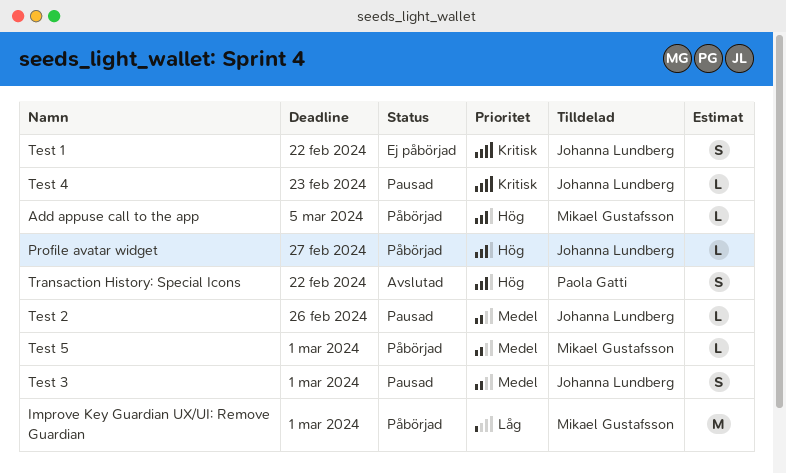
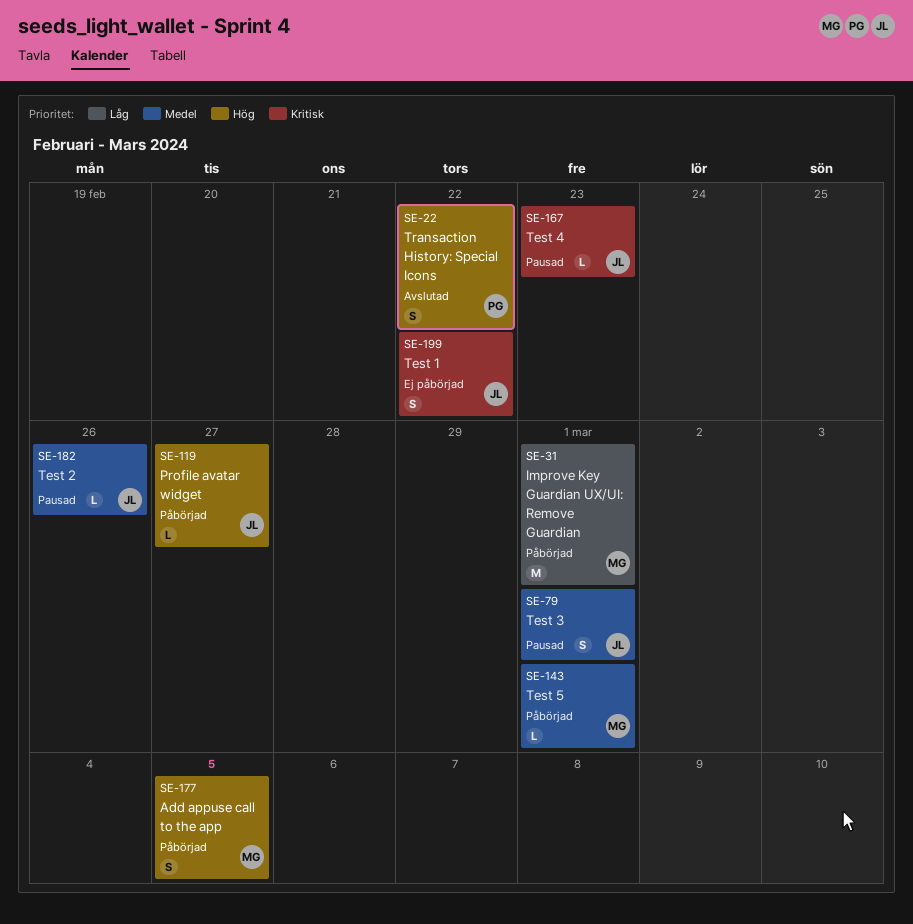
Add appuse call to the app, estimate: L -> S

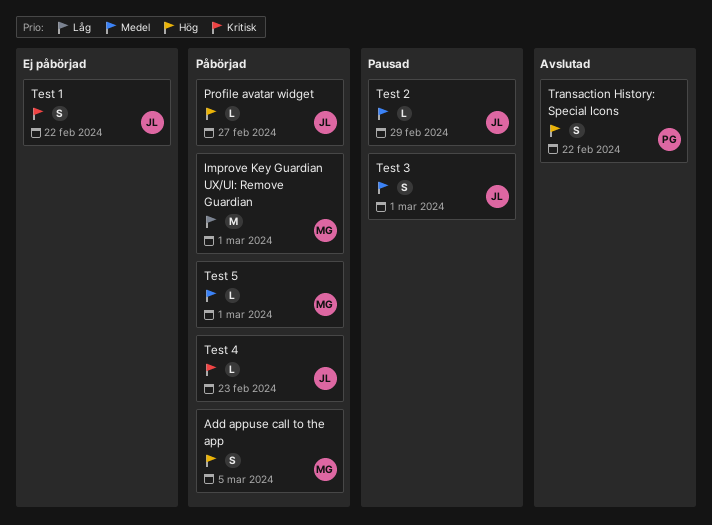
Test 2, due: Feb 26 -> Feb 29
Test 4, status: Pausad -> Påbörjad

